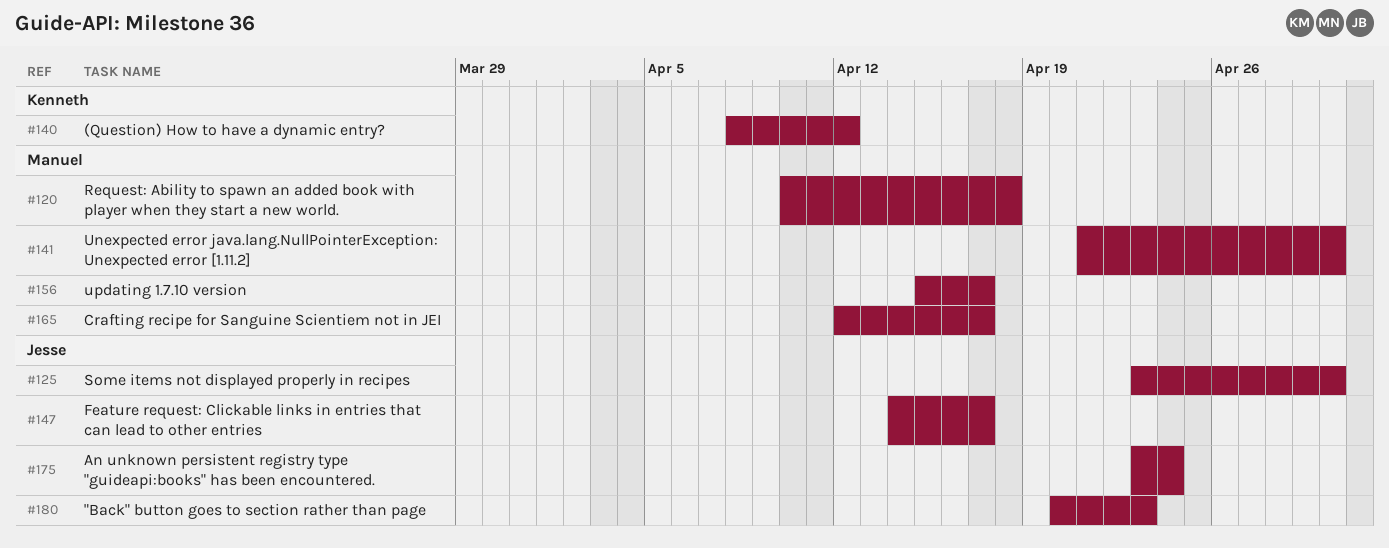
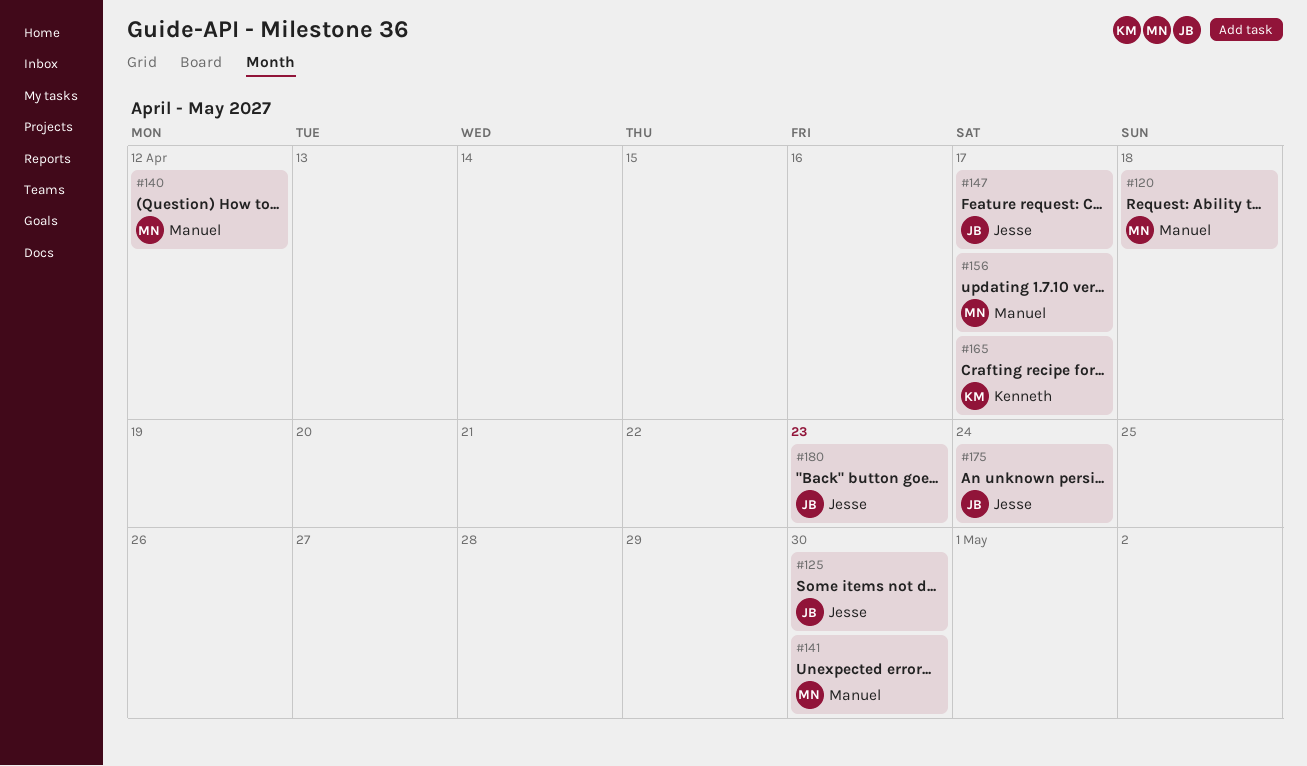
#140, owner: Kenneth -> Manuel
#165, owner: Manuel -> Kenneth

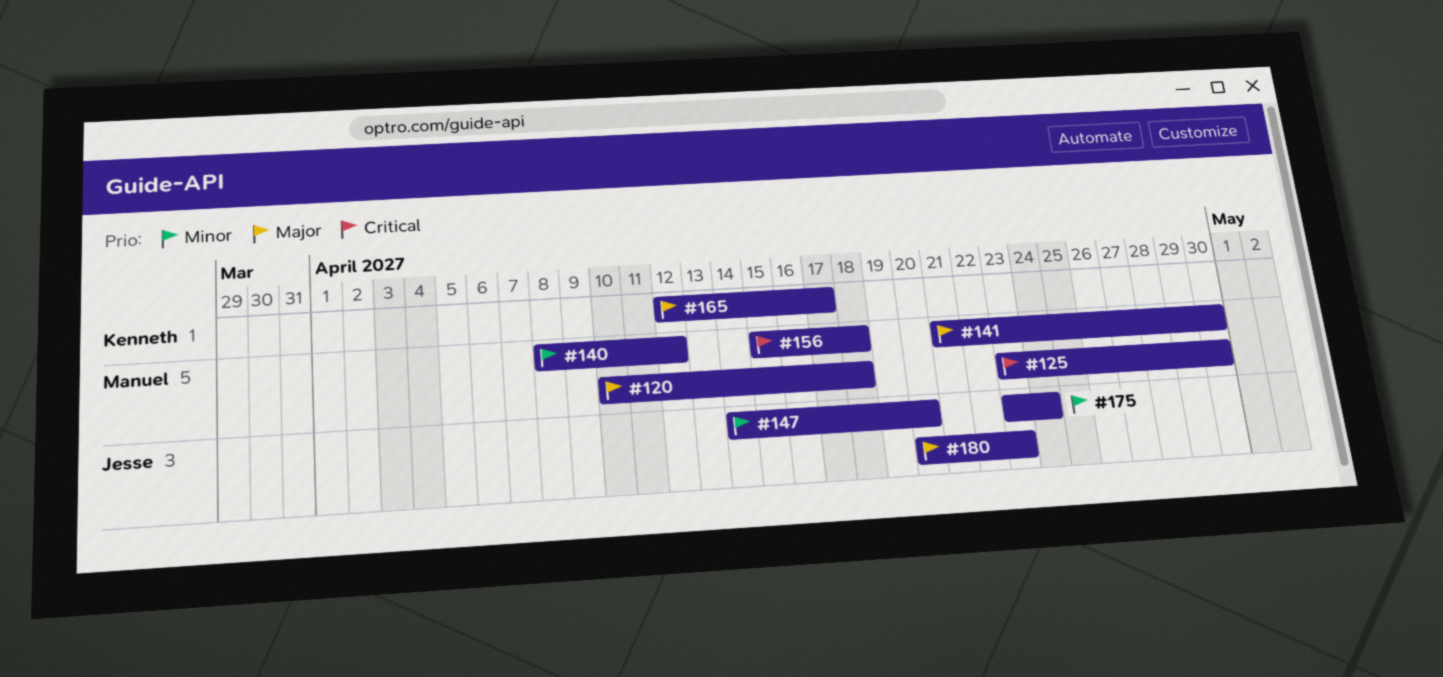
#125, owner: Jesse -> Manuel
#147, due: Apr 17 -> Apr 20
#156, due: Apr 17 -> Apr 18

